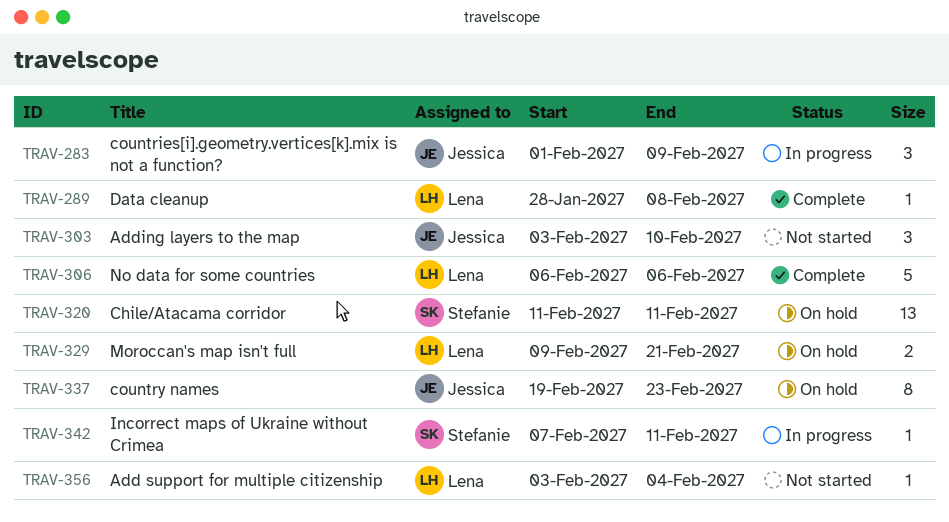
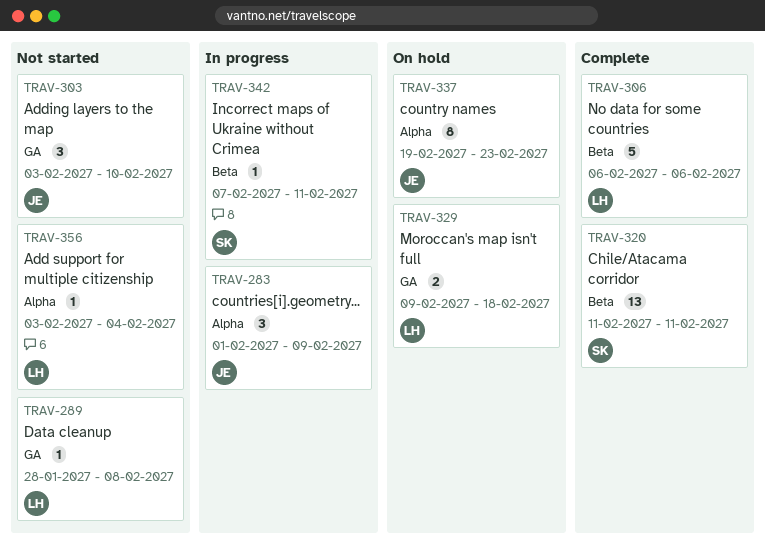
TRAV-289, status: Complete -> Not started
TRAV-320, status: On hold -> Complete
TRAV-329, due: Feb 21 -> Feb 18

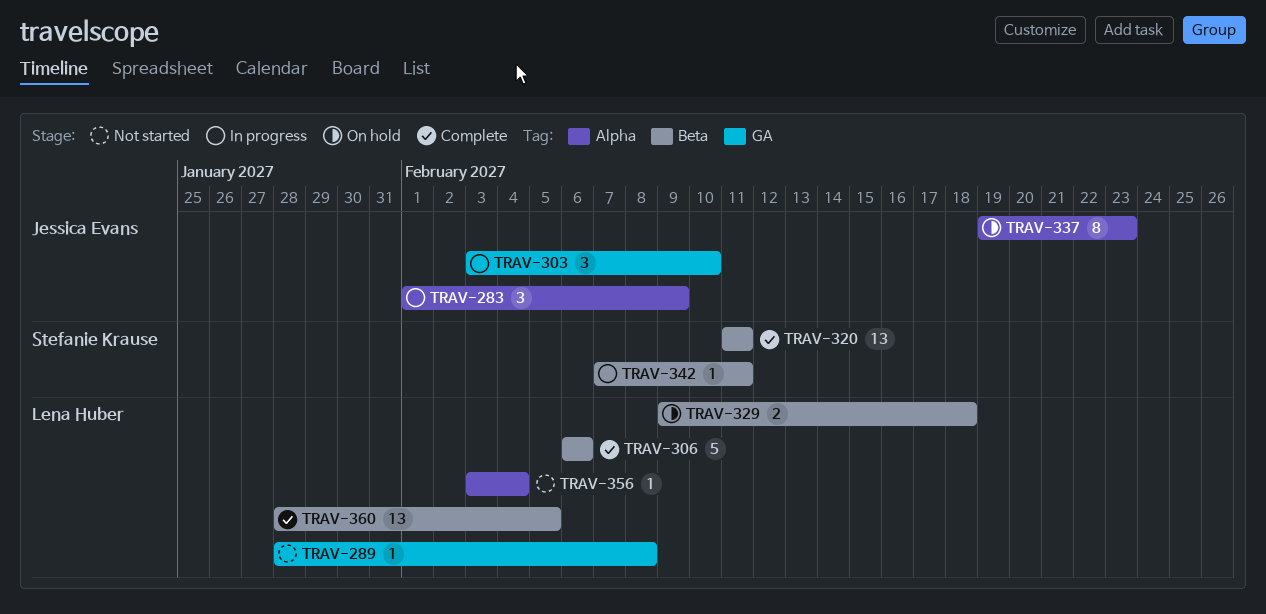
TRAV-303, status: Not started -> In progress
TRAV-329, label: GA -> Beta
TRAV-360: none -> present

